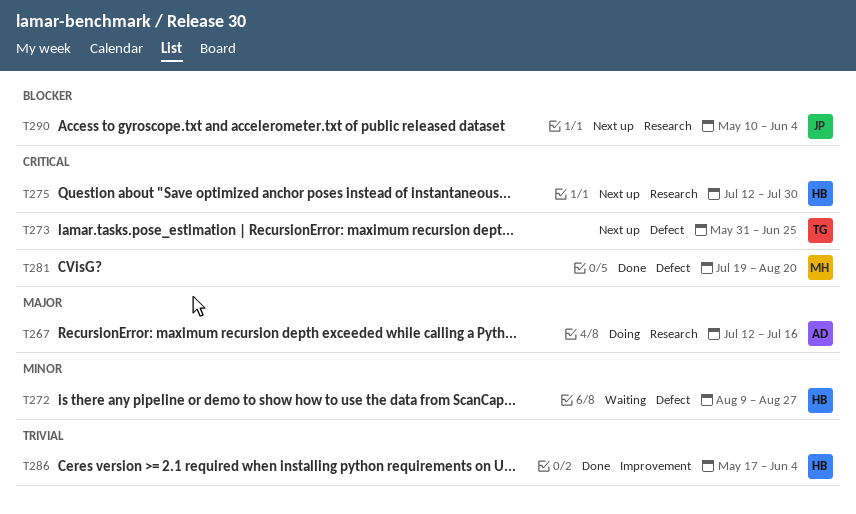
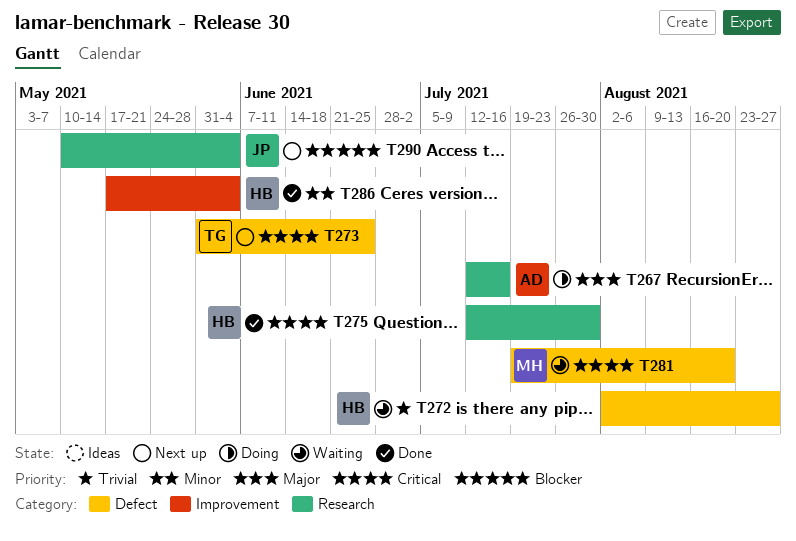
T272, priority: Minor -> Trivial
T272, start: Aug 9 -> Aug 2
T275, status: Next up -> Done
T281, status: Done -> Waiting
T286, priority: Trivial -> Minor

